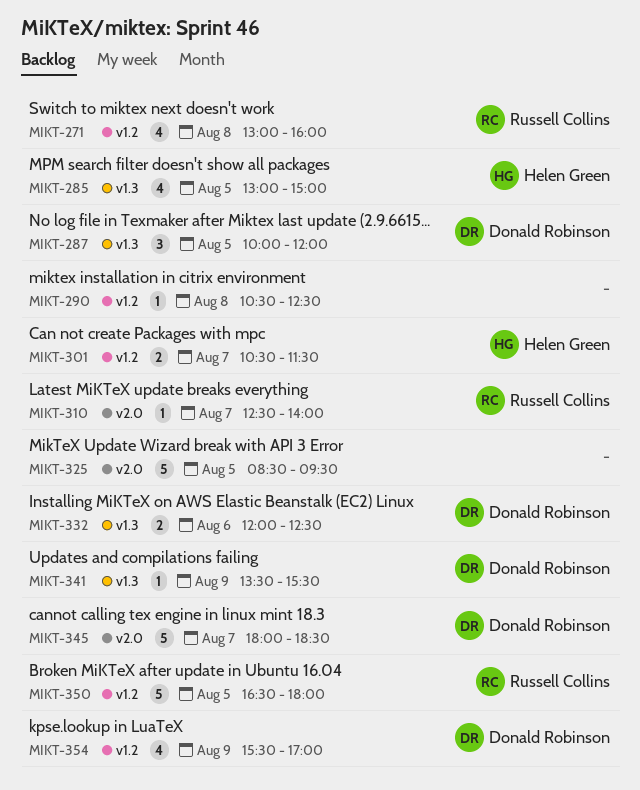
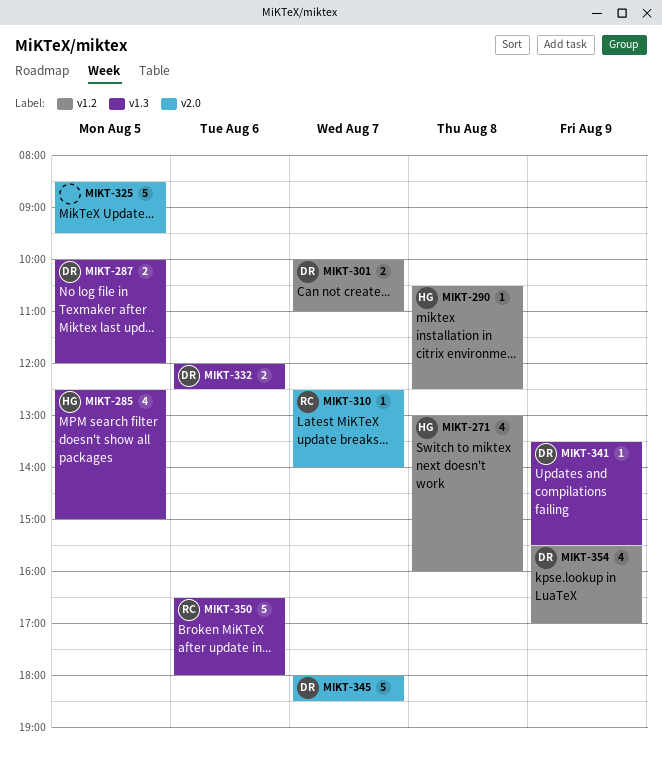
MIKT-271, owner: Russell Collins -> Helen Green
MIKT-285, begins: 13:00 -> 12:30
MIKT-287, estimate: 3 -> 2
MIKT-290, owner: none -> Helen Green
MIKT-301, owner: Helen Green -> Donald Robinson
MIKT-301, begins: 10:30 -> 10:00
MIKT-301, ends: 11:30 -> 11:00
MIKT-350, label: v1.2 -> v1.3
MIKT-350, day: Aug 5 -> Aug 6

